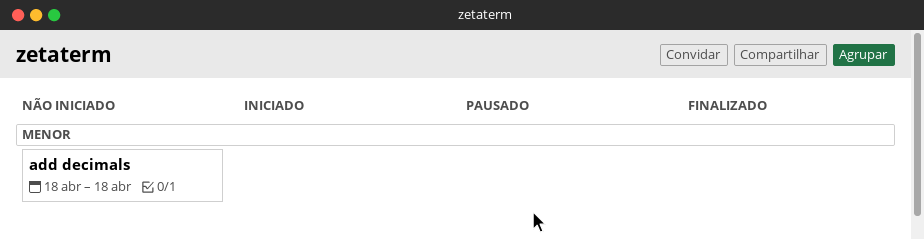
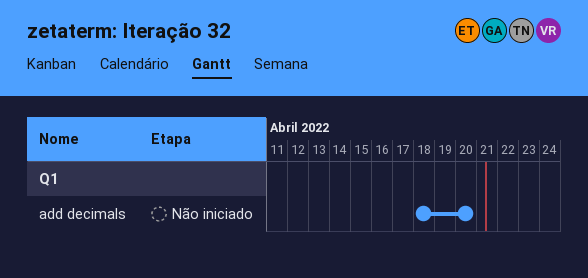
add decimals, due: Apr 18 -> Apr 20

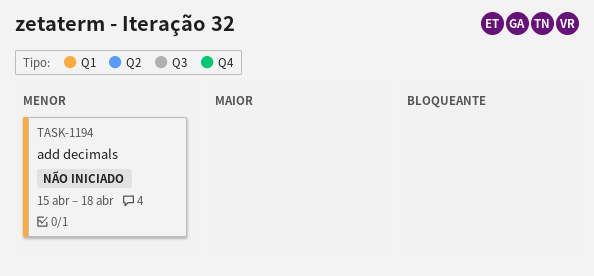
add decimals, start: Apr 18 -> Apr 15
add decimals, due: Apr 20 -> Apr 18

